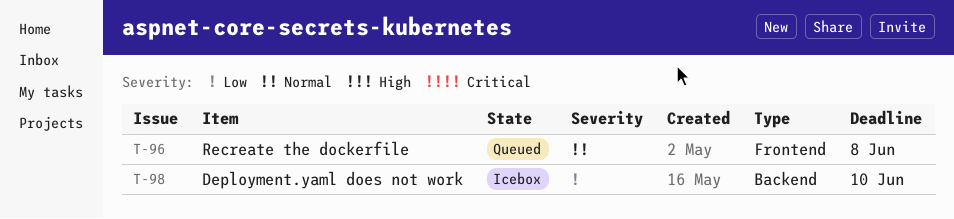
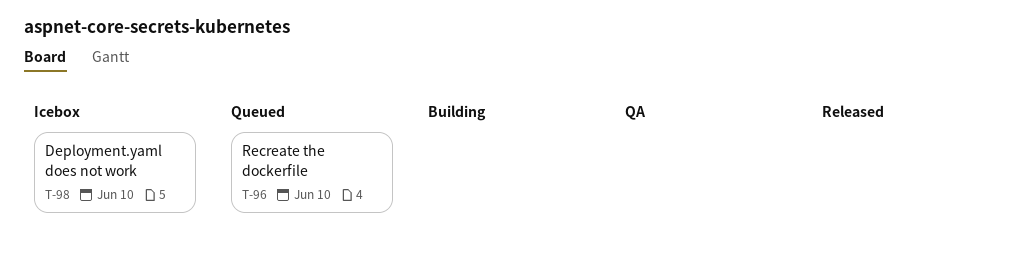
T-96, due: Jun 8 -> Jun 10

